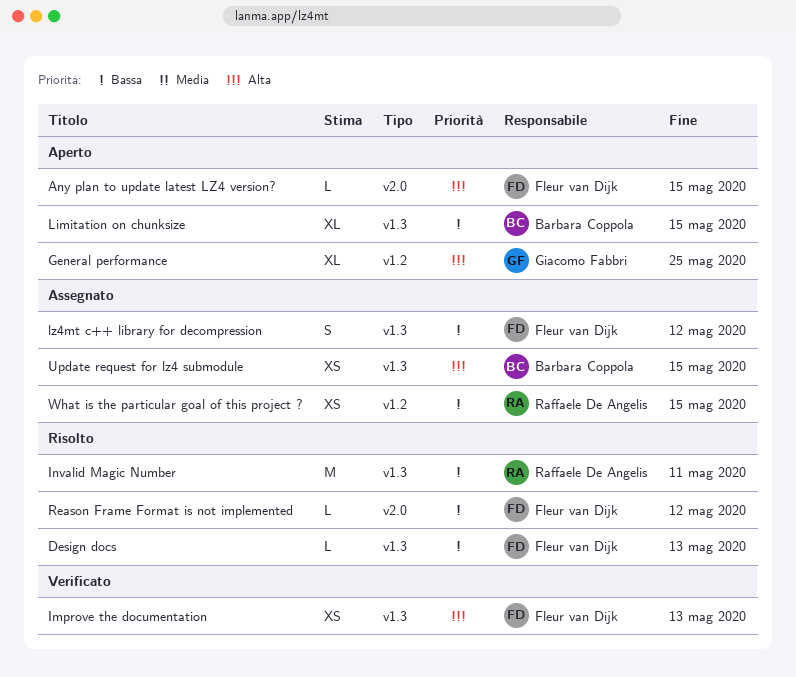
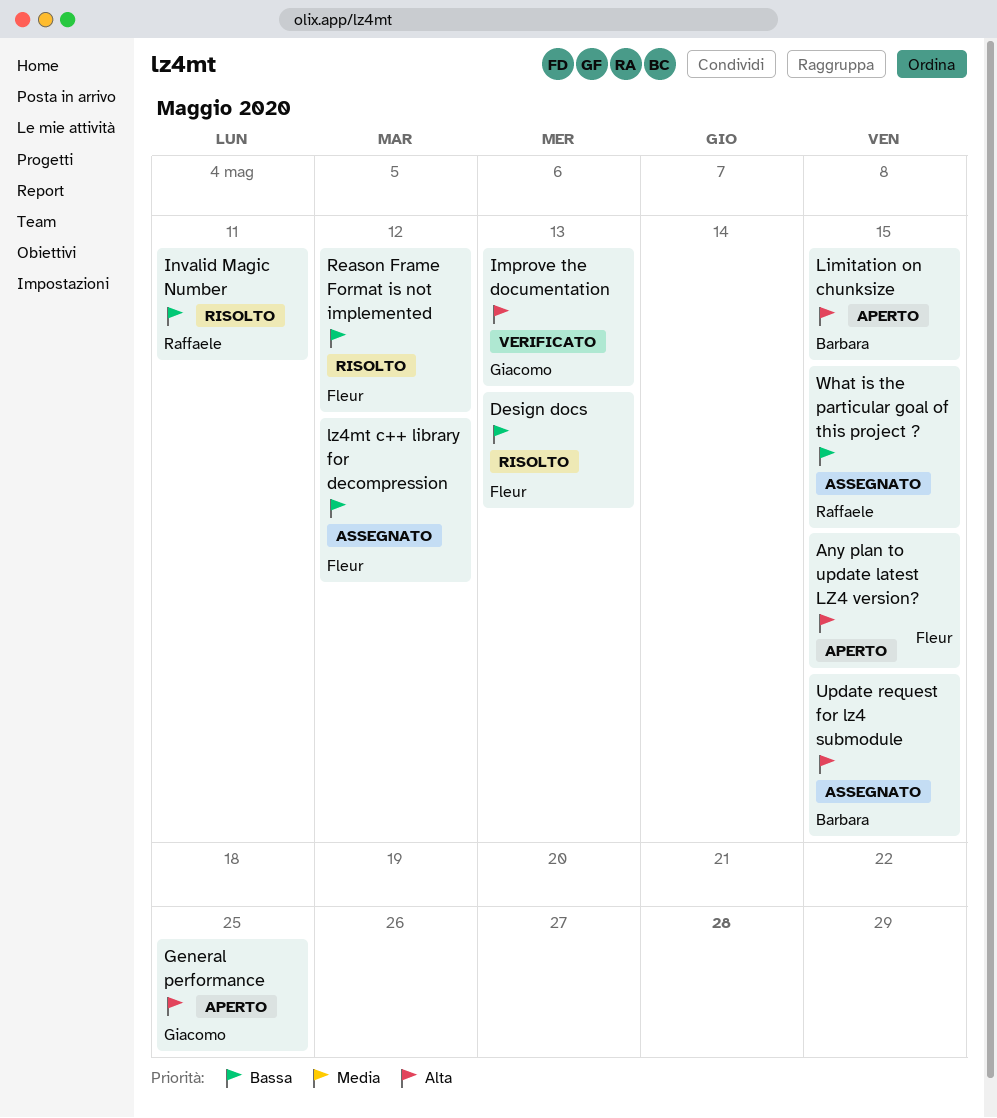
Improve the documentation, owner: Fleur van Dijk -> Giacomo Fabbri
Limitation on chunksize, priority: Bassa -> Alta

